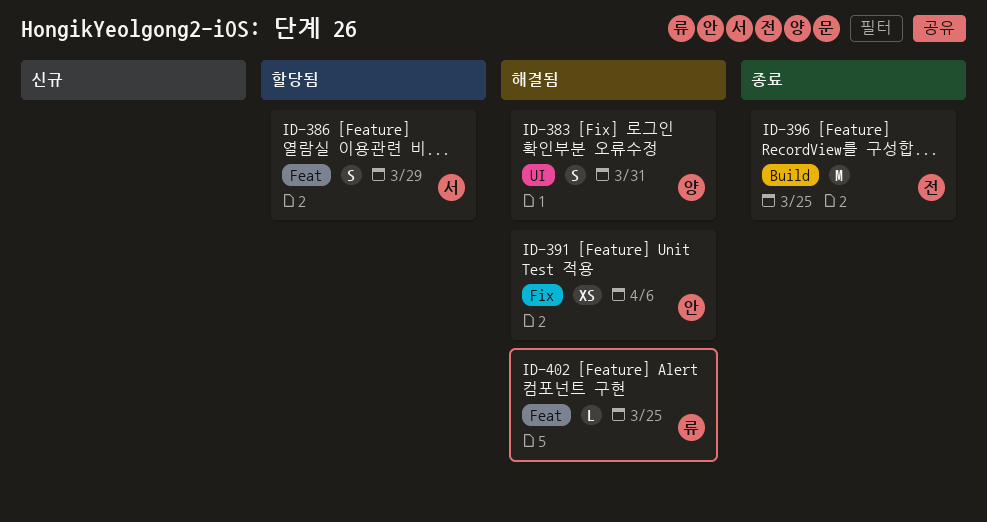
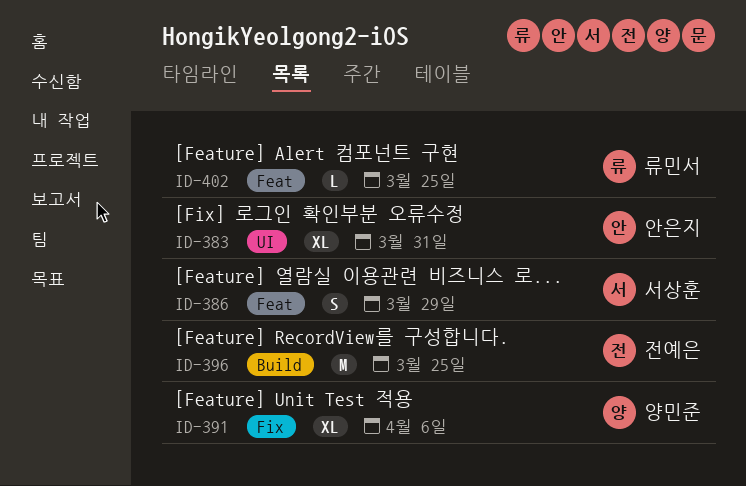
ID-383, owner: 양민준 -> 안은지
ID-383, estimate: S -> XL
ID-391, owner: 안은지 -> 양민준
ID-391, estimate: XS -> XL

